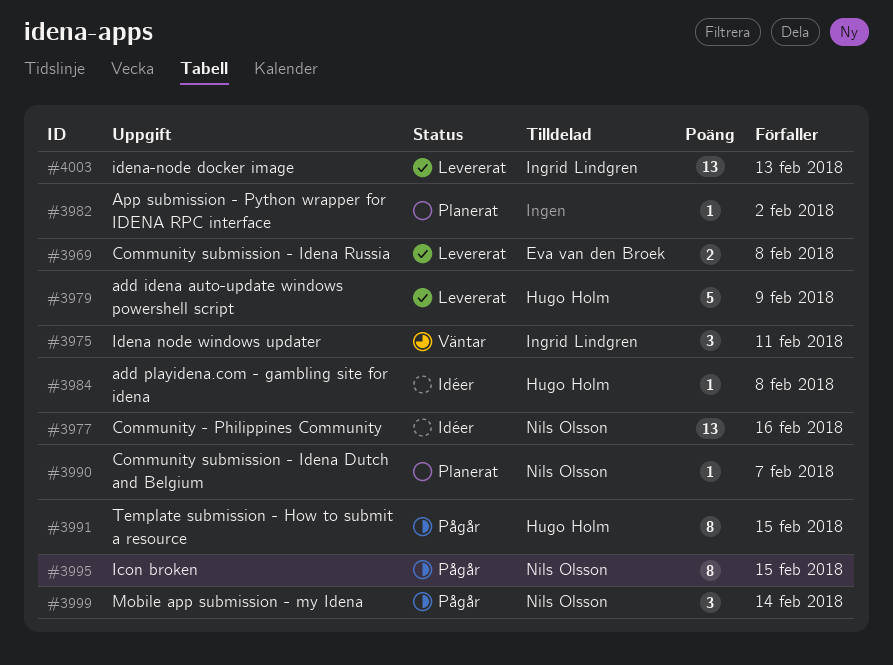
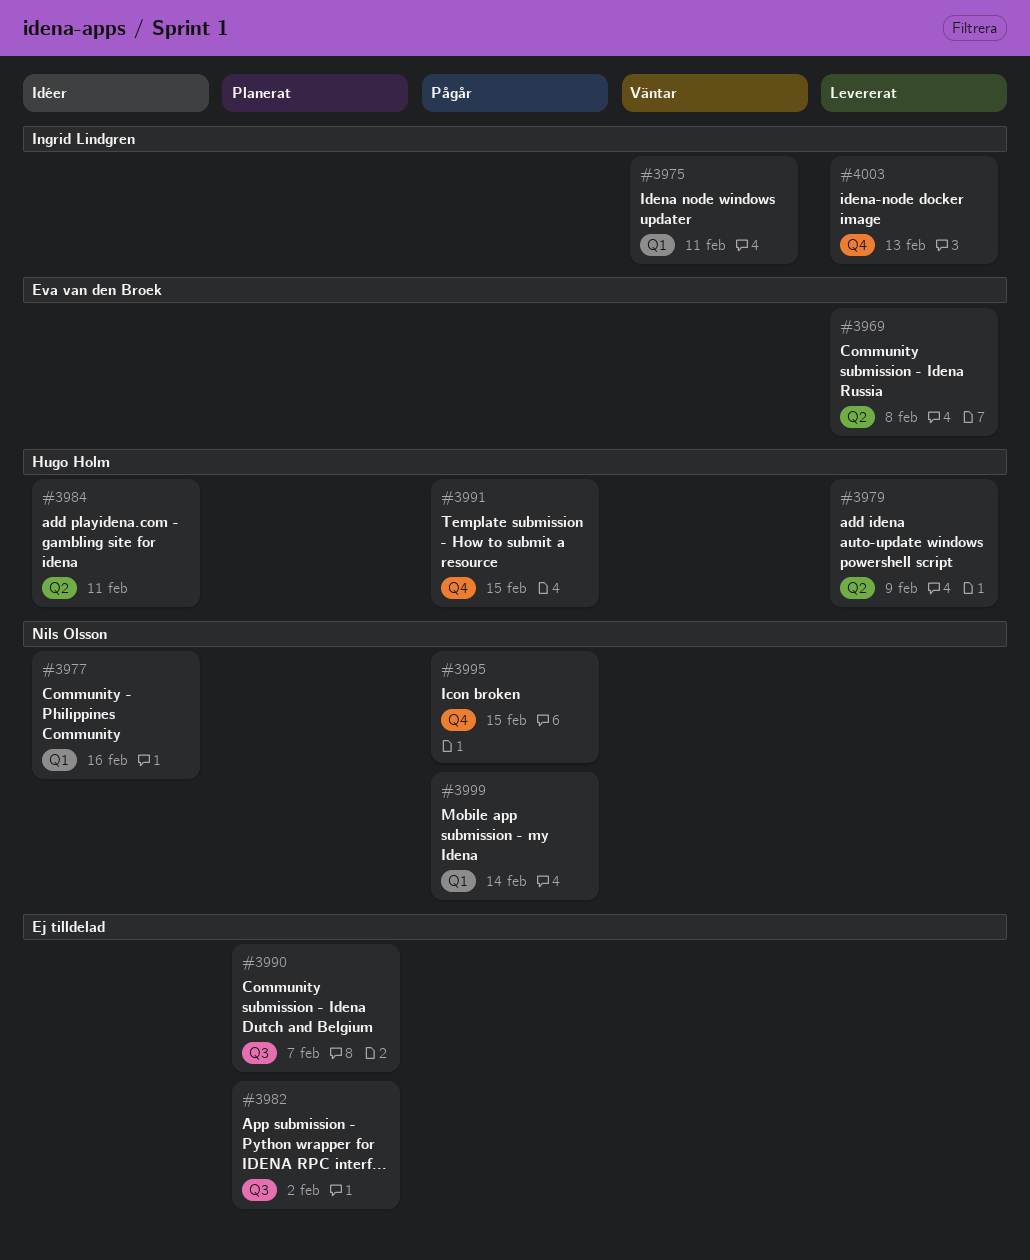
#3984, due: Feb 8 -> Feb 11
#3990, owner: Nils Olsson -> none

